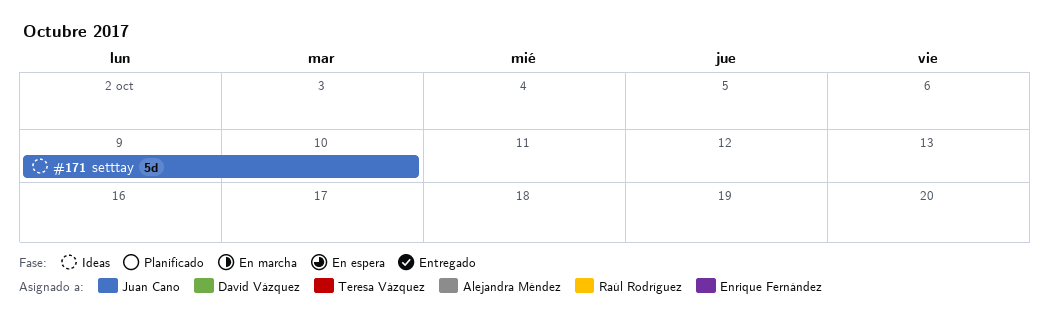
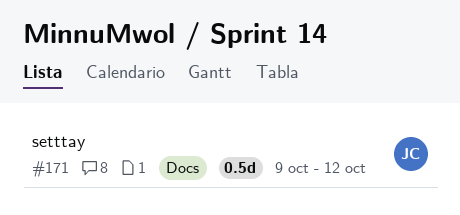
#171, estimate: 5d -> 0.5d
#171, due: Oct 10 -> Oct 12

